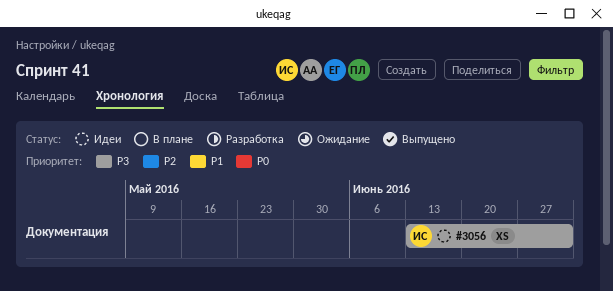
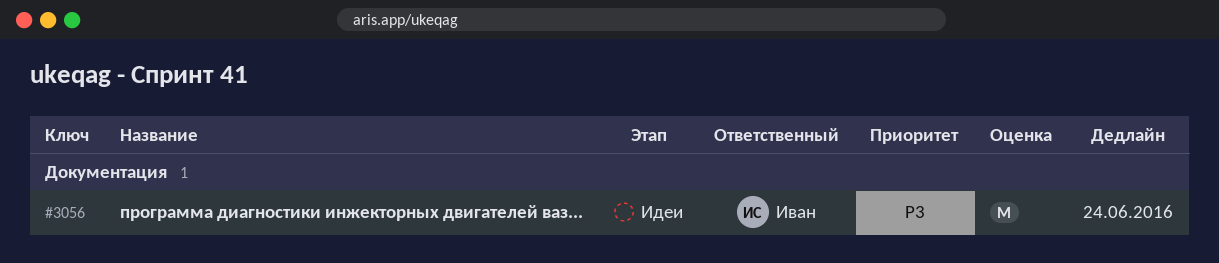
#3056, estimate: XS -> M
#3056, due: Jul 1 -> Jun 24

